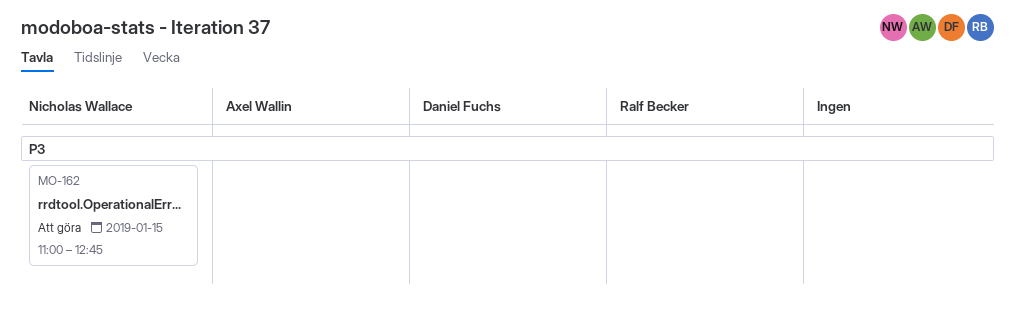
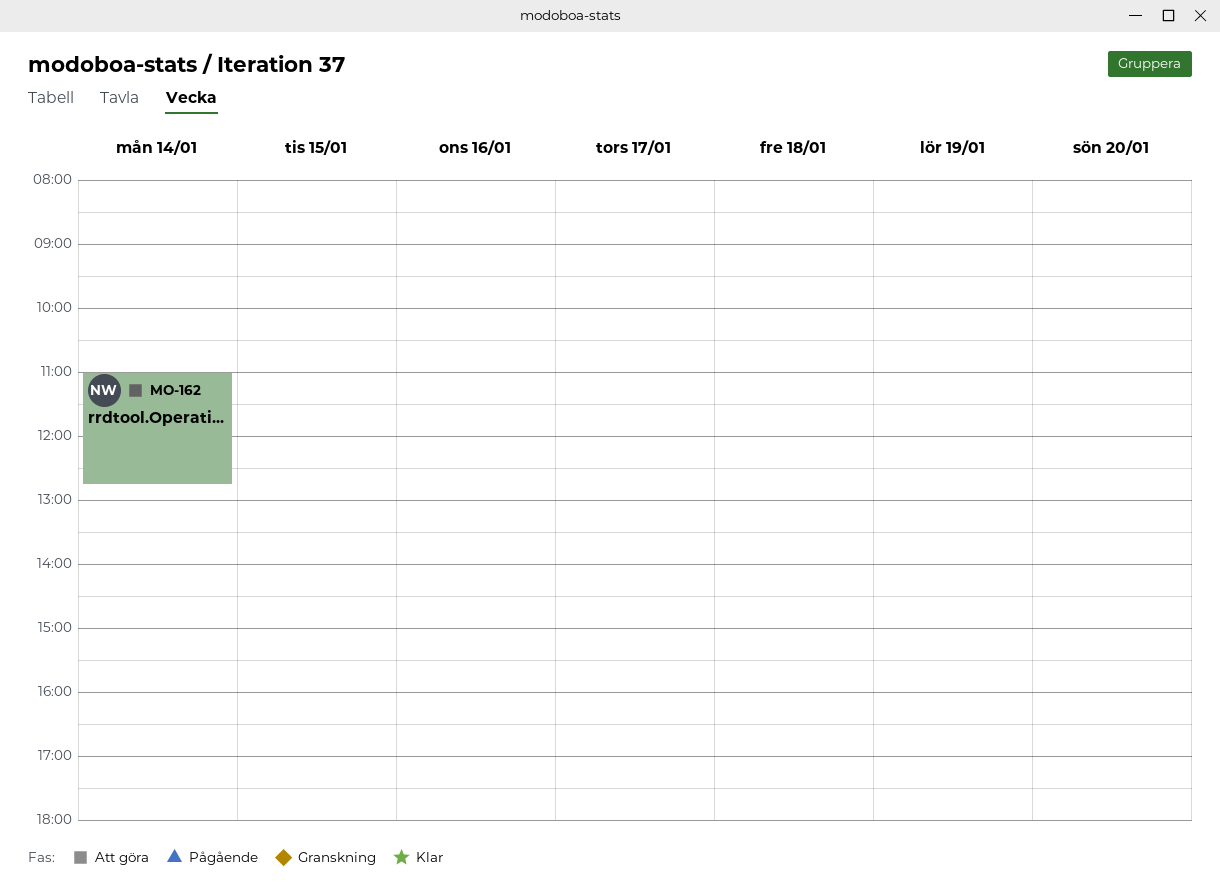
MO-162, day: Jan 15 -> Jan 14

